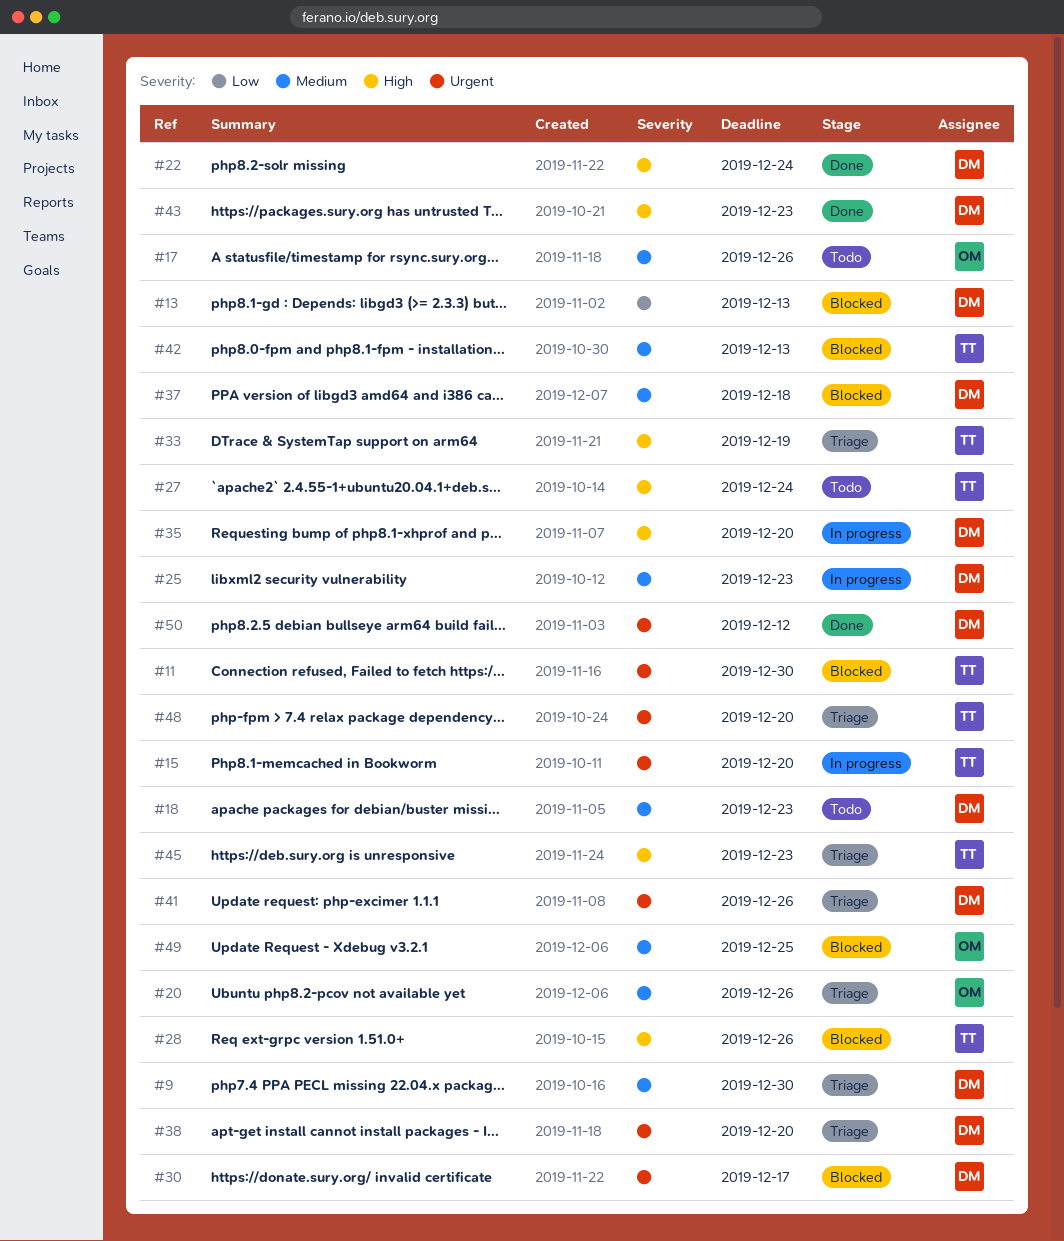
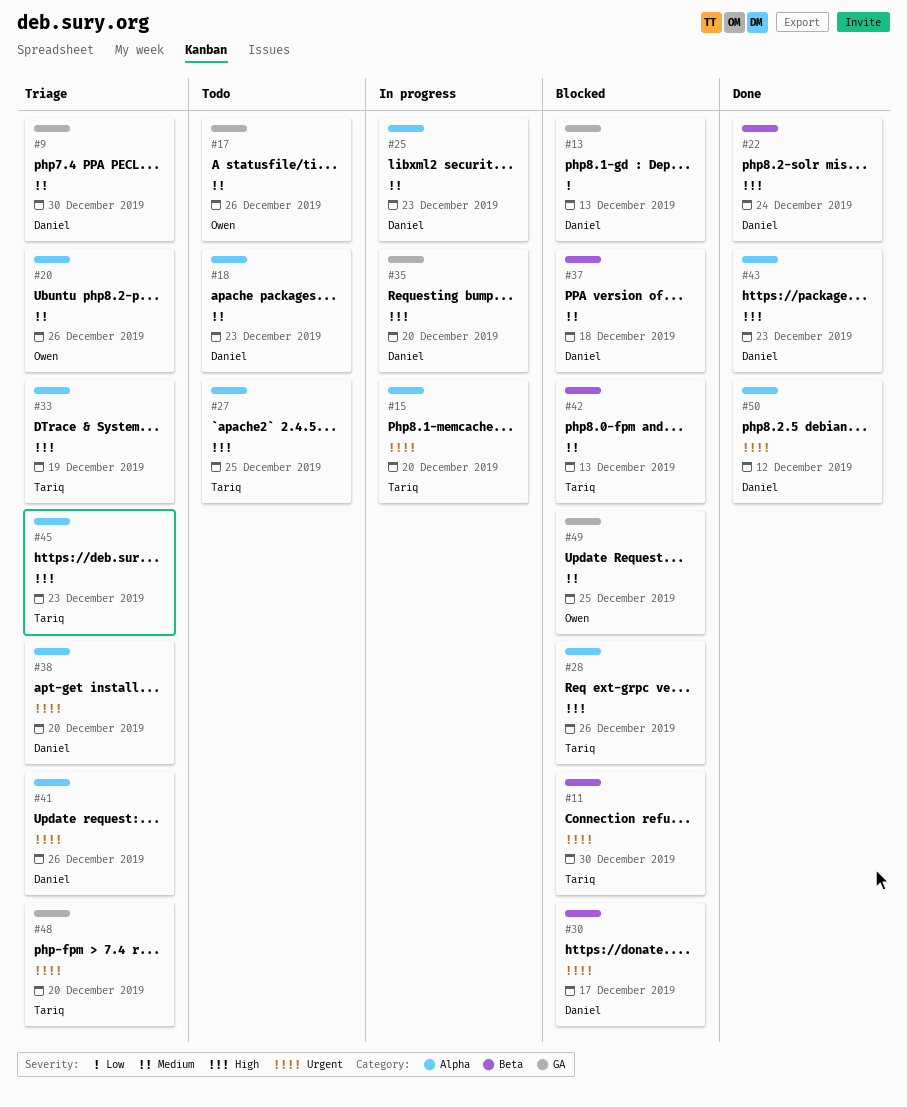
#27, due: Dec 24 -> Dec 25

